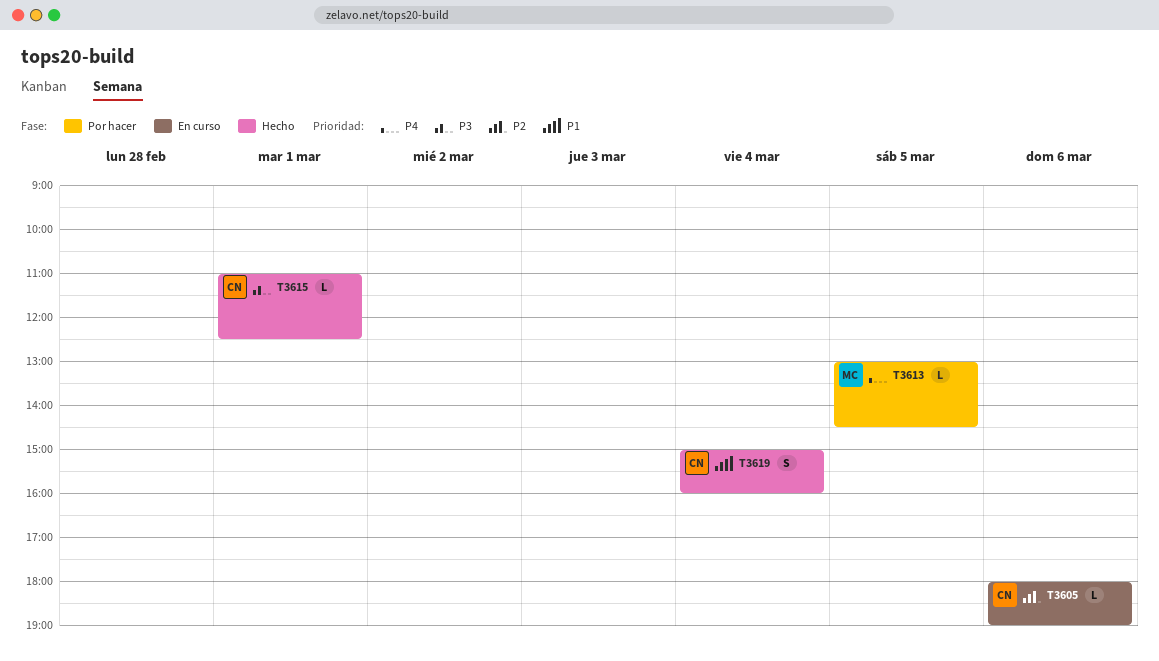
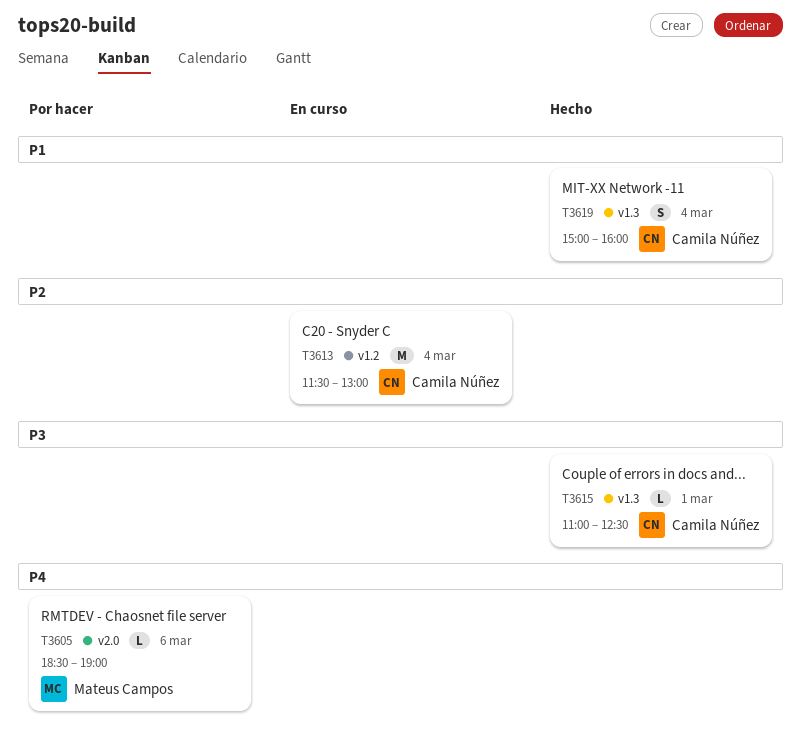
T3605, status: En curso -> Por hacer
T3605, owner: Camila Núñez -> Mateus Campos
T3605, priority: P2 -> P4
T3605, begins: 18:00 -> 18:30
T3613, status: Por hacer -> En curso
T3613, owner: Mateus Campos -> Camila Núñez
T3613, priority: P4 -> P2
T3613, estimate: L -> M
T3613, day: Mar 5 -> Mar 4
T3613, begins: 13:00 -> 11:30
T3613, ends: 14:30 -> 13:00

